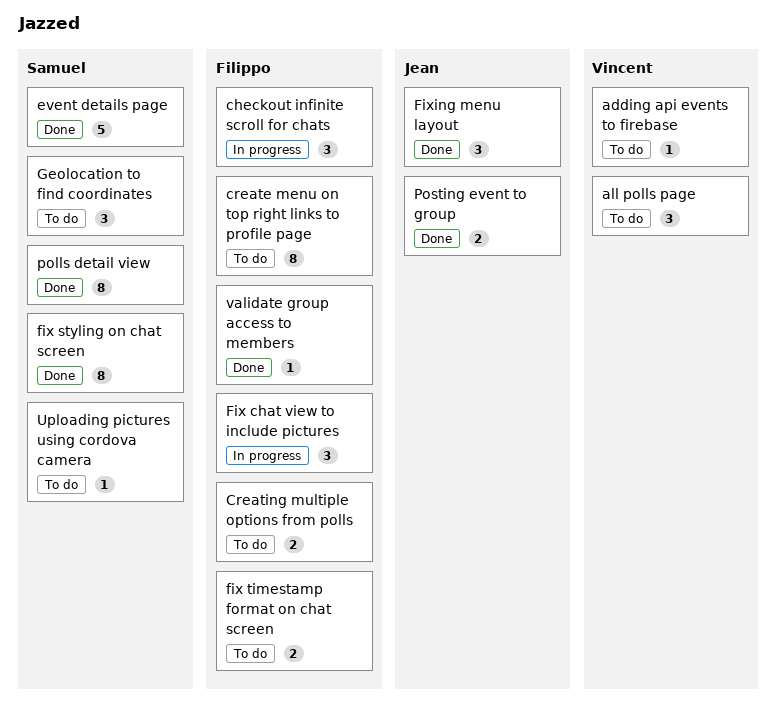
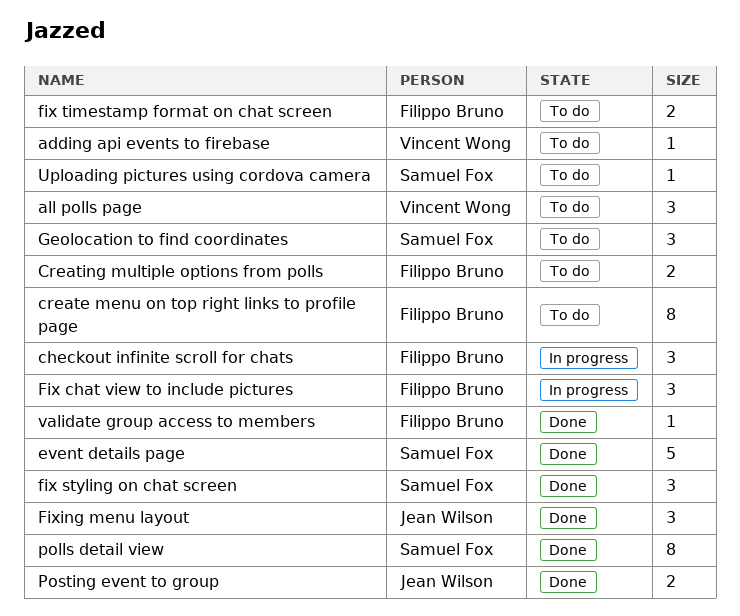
fix styling on chat screen, estimate: 8 -> 3

